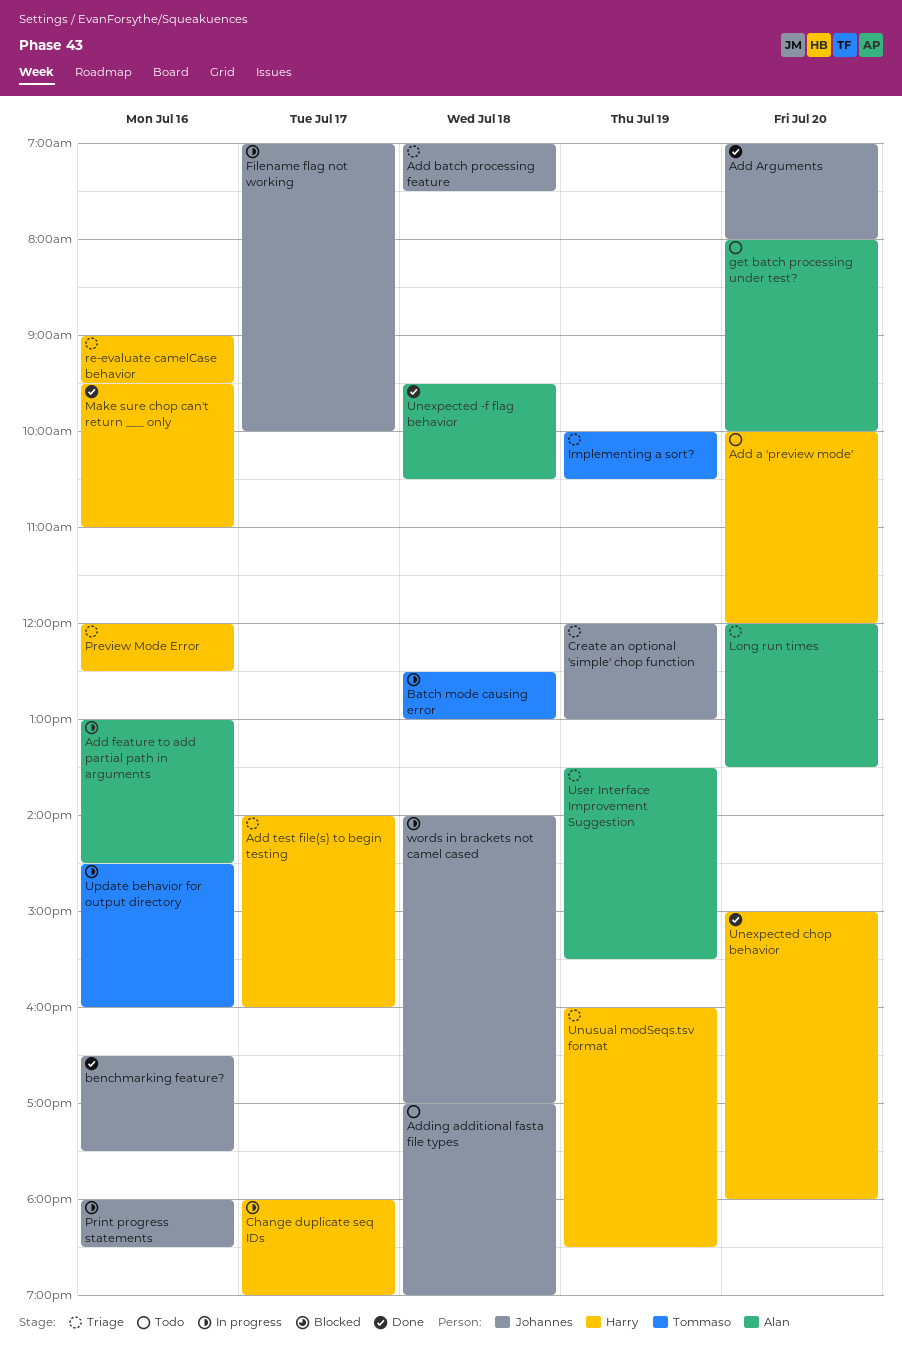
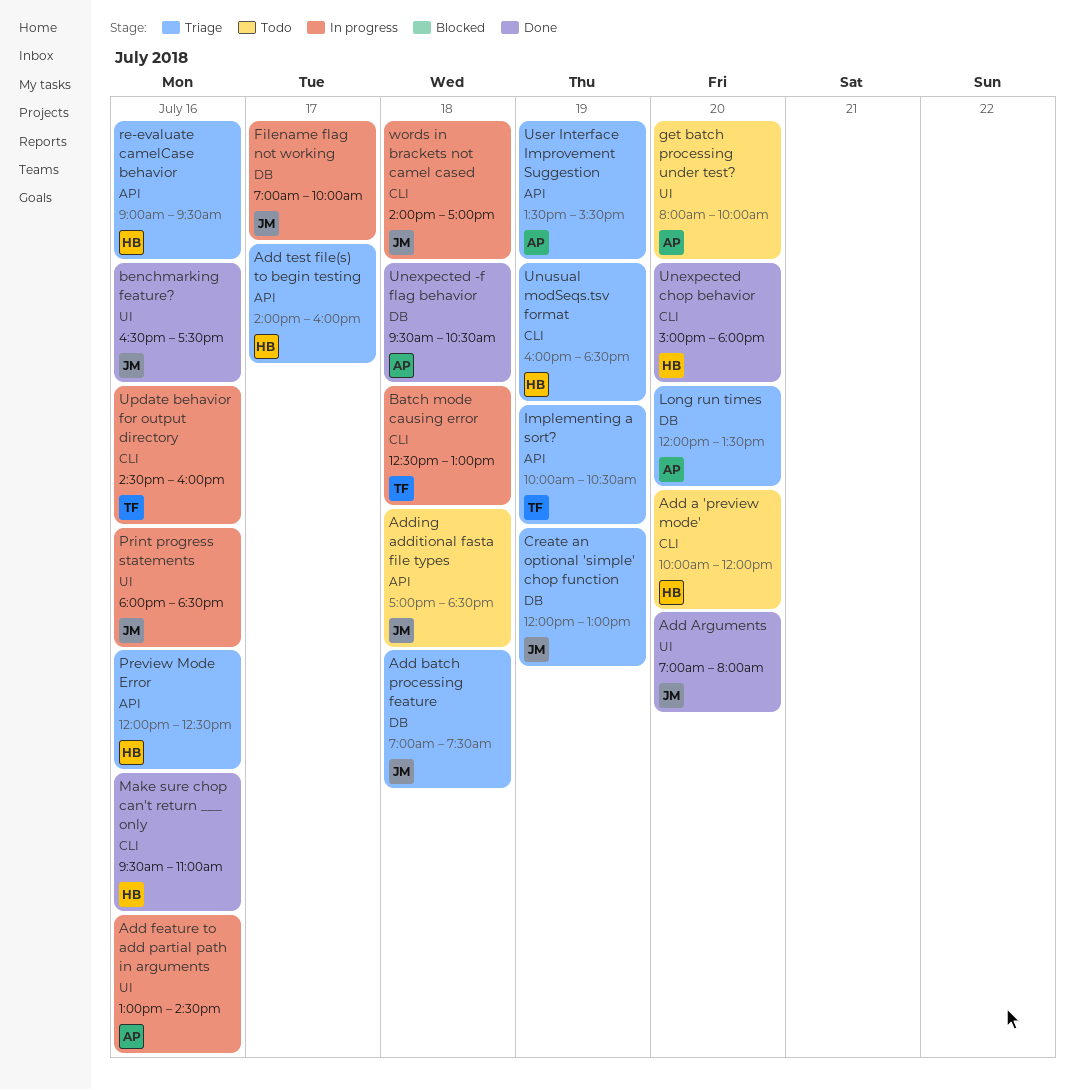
Adding additional fasta file types, ends: 19:00 -> 18:30
Change duplicate seq IDs: present -> none

